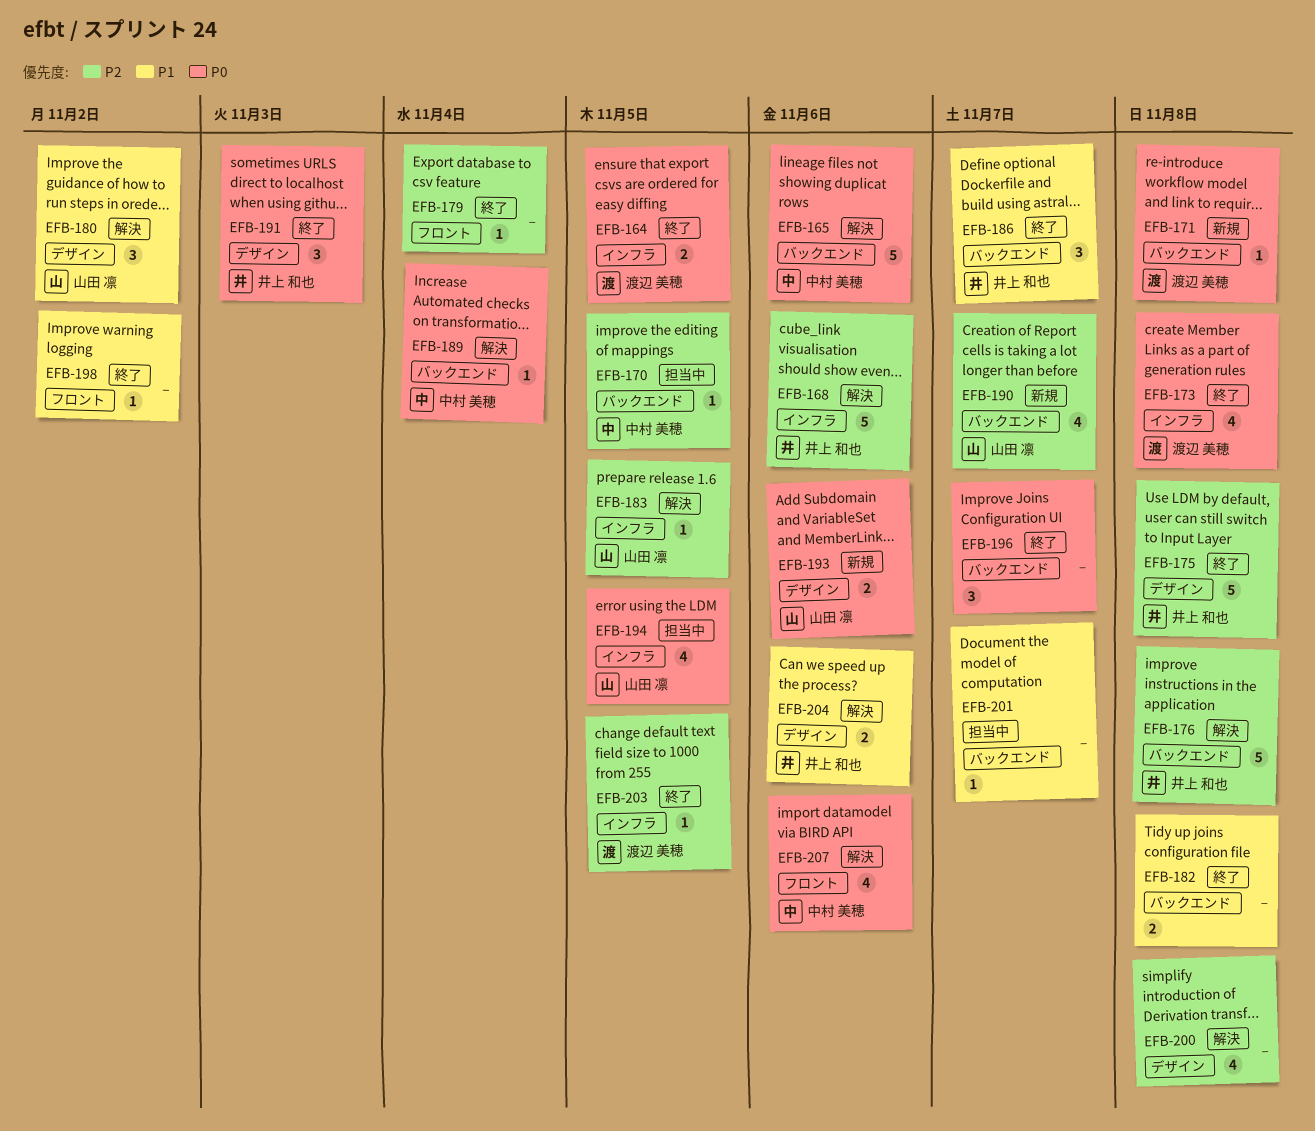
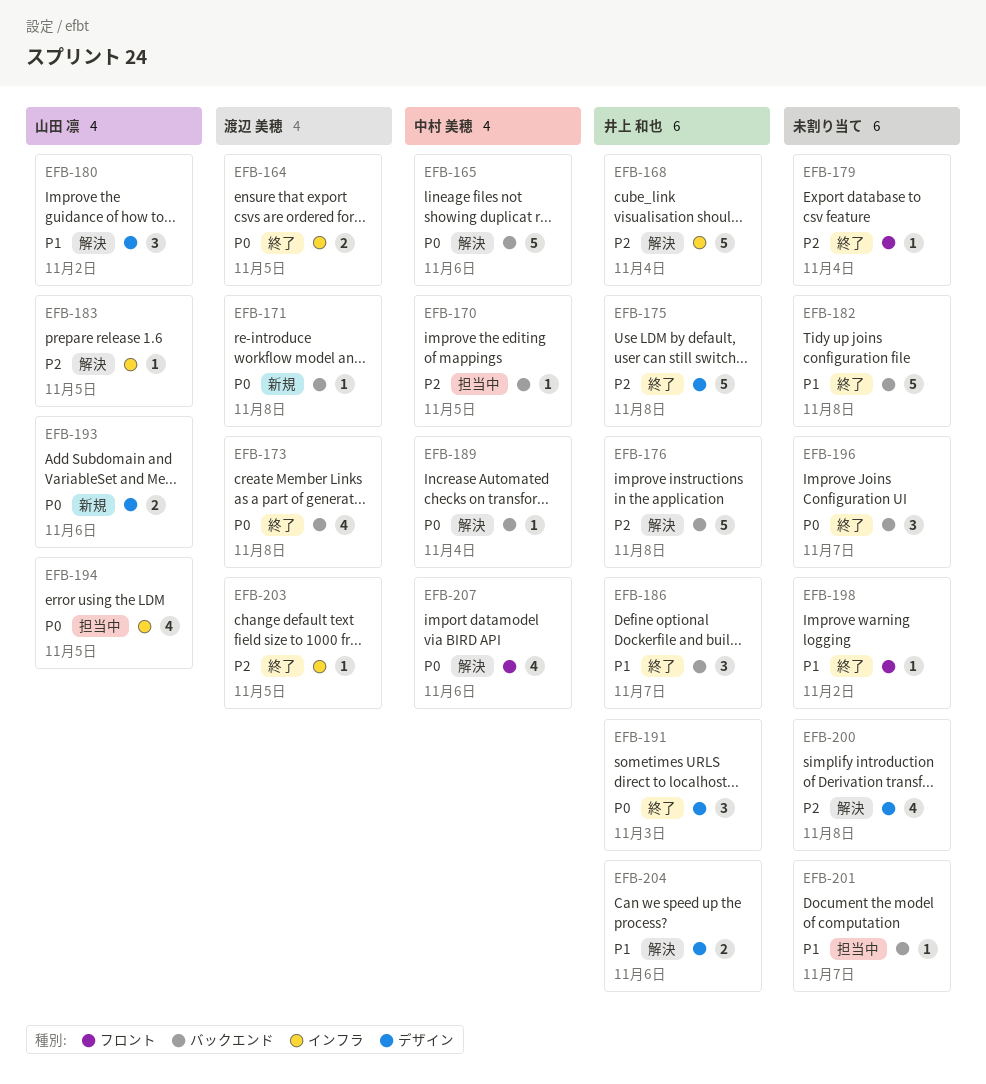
EFB-168, due: Nov 6 -> Nov 4
EFB-173, label: インフラ -> バックエンド
EFB-182, estimate: 2 -> 5
EFB-190: present -> none

